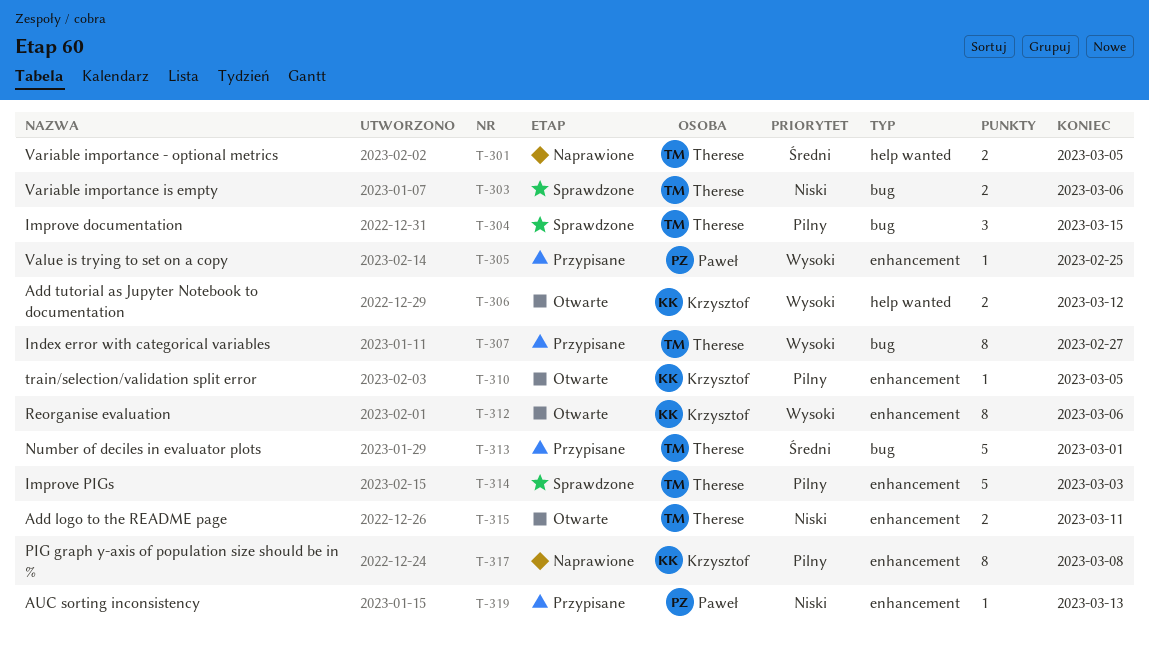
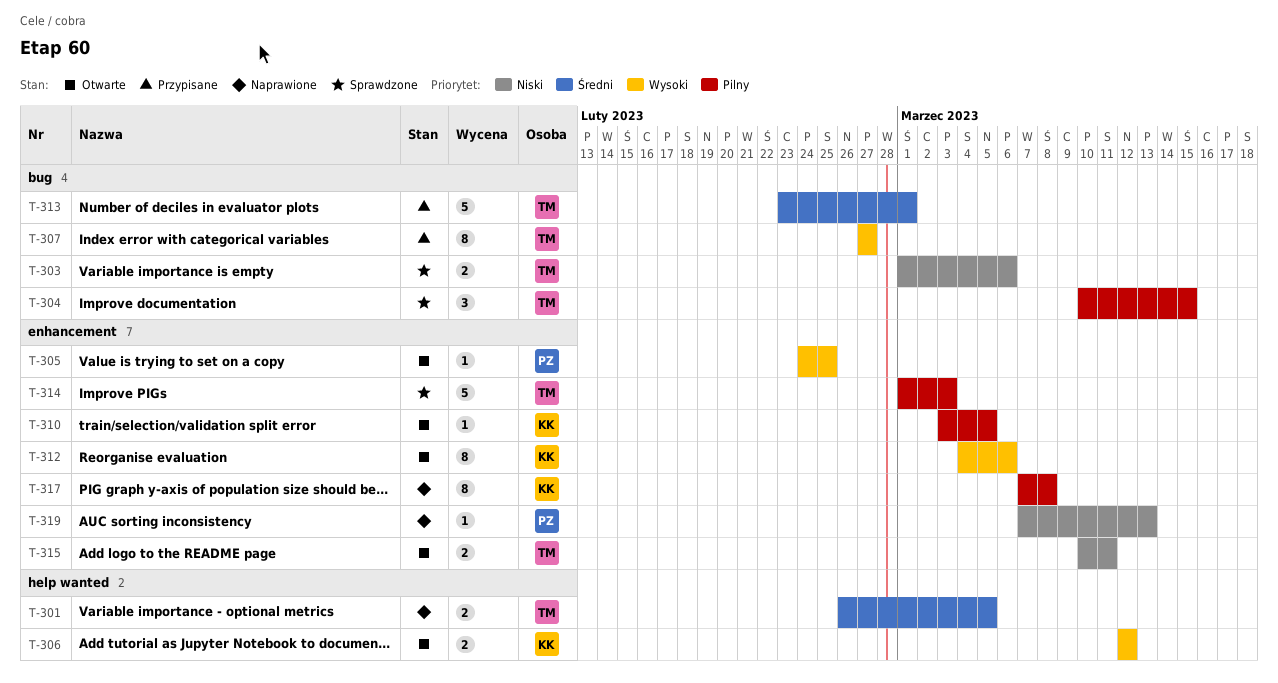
T-305, status: Przypisane -> Otwarte
T-319, status: Przypisane -> Naprawione

